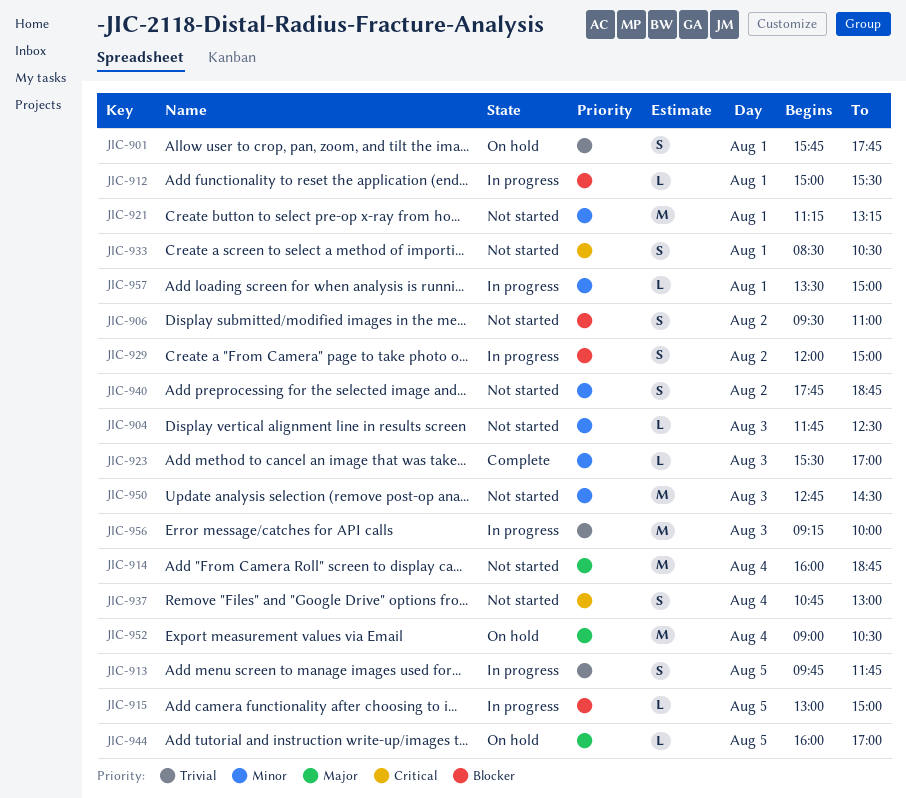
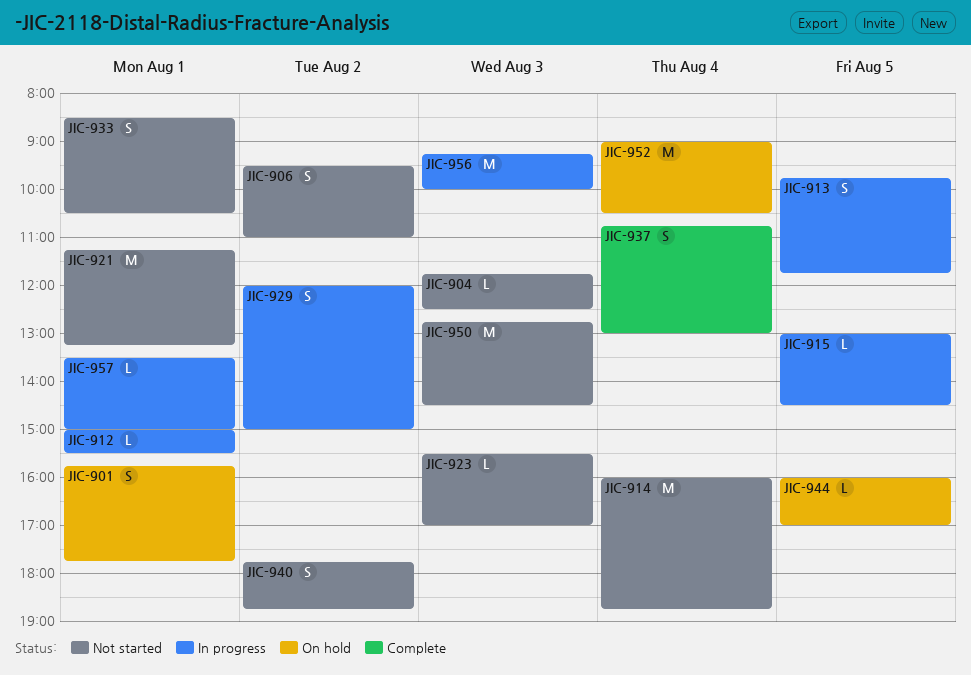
JIC-915, ends: 15:00 -> 14:30
JIC-923, status: Complete -> Not started
JIC-937, status: Not started -> Complete

